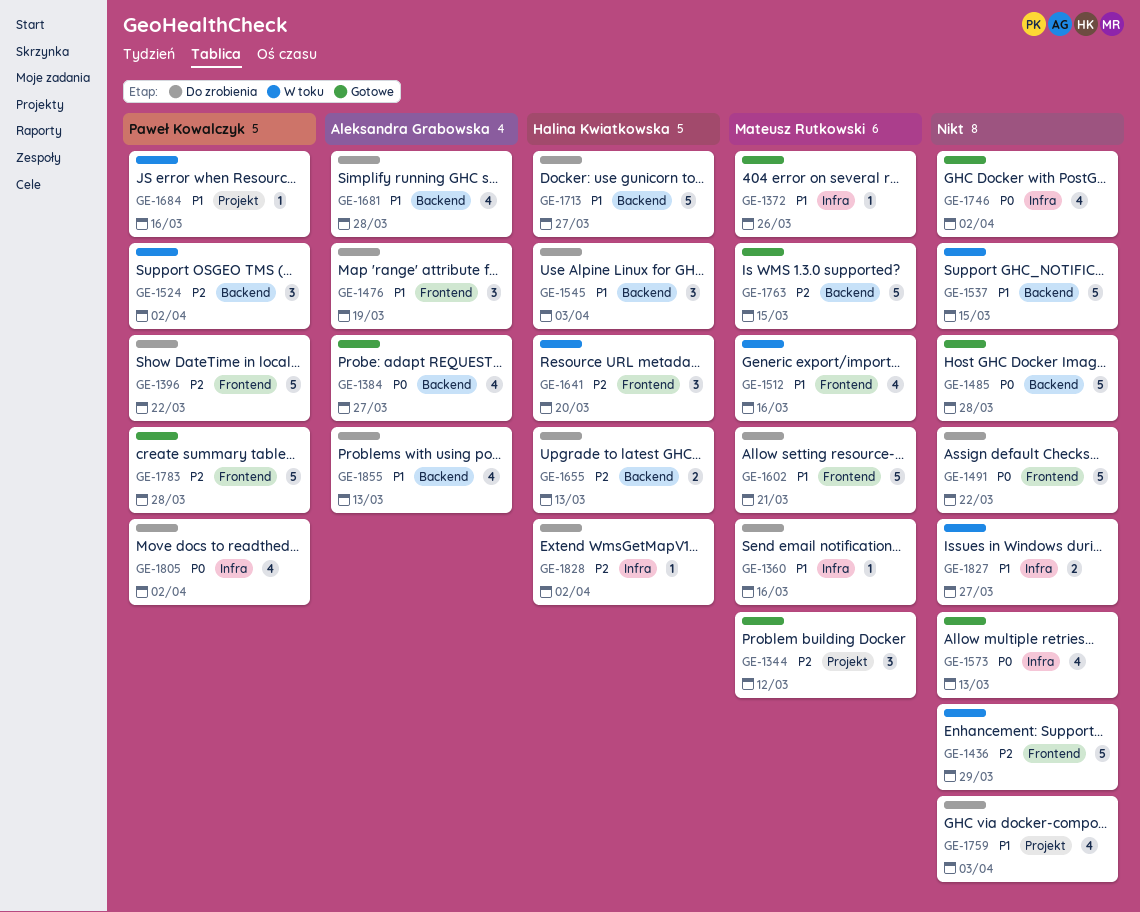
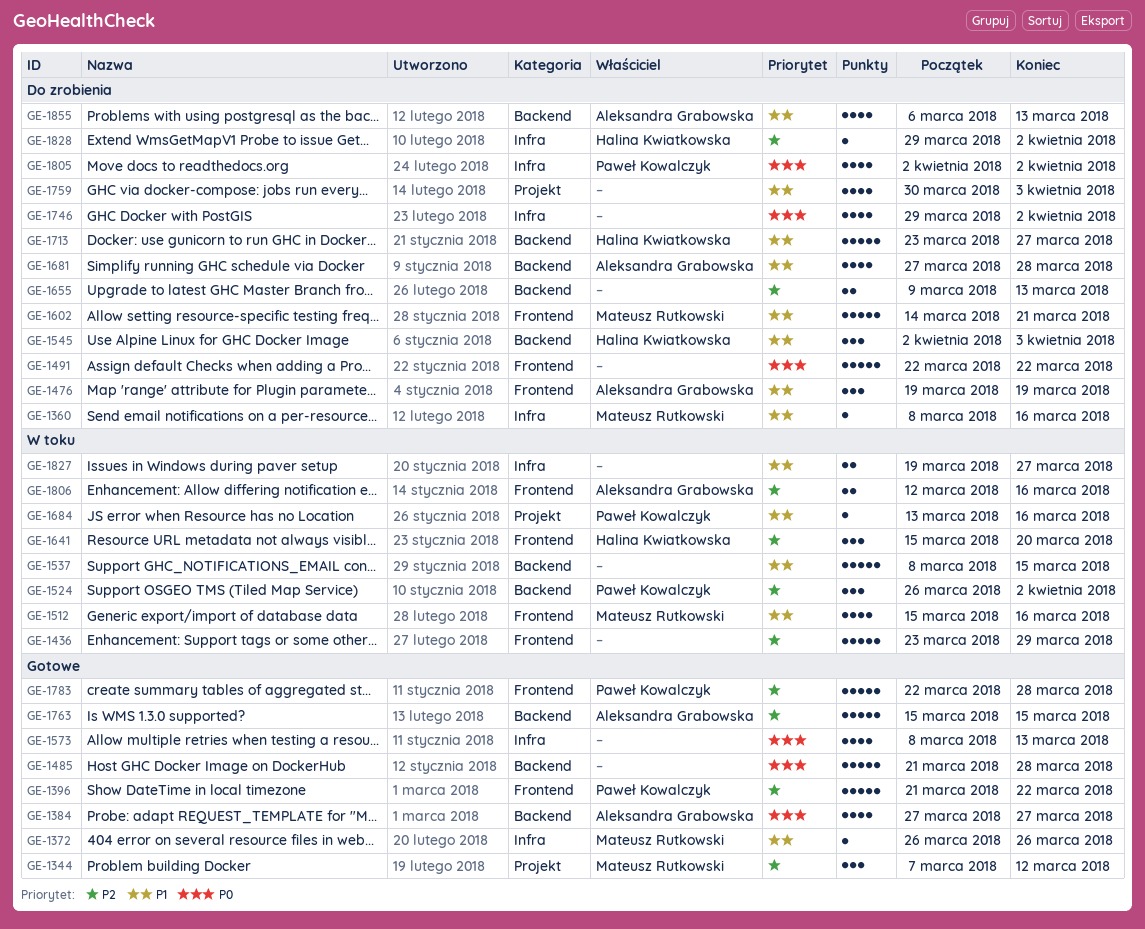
GE-1396, status: Do zrobienia -> Gotowe
GE-1655, owner: Halina Kwiatkowska -> none
GE-1746, status: Gotowe -> Do zrobienia
GE-1763, owner: Mateusz Rutkowski -> Aleksandra Grabowska
GE-1806: none -> present

